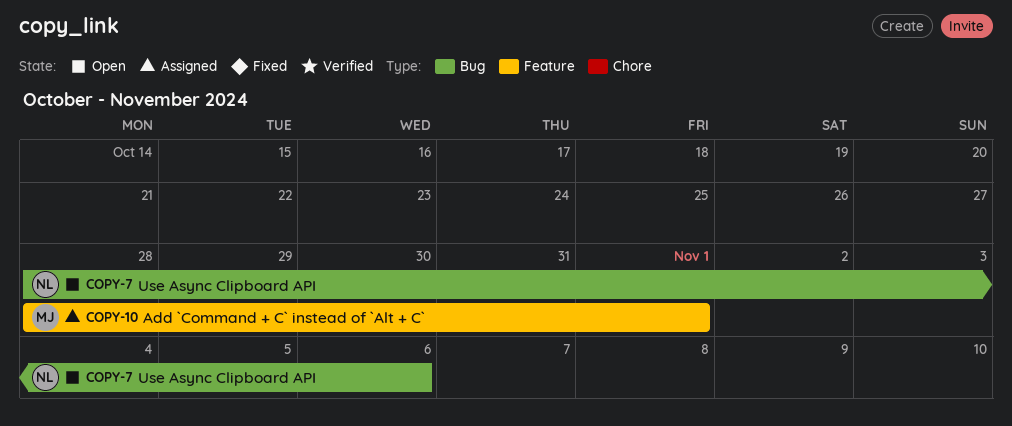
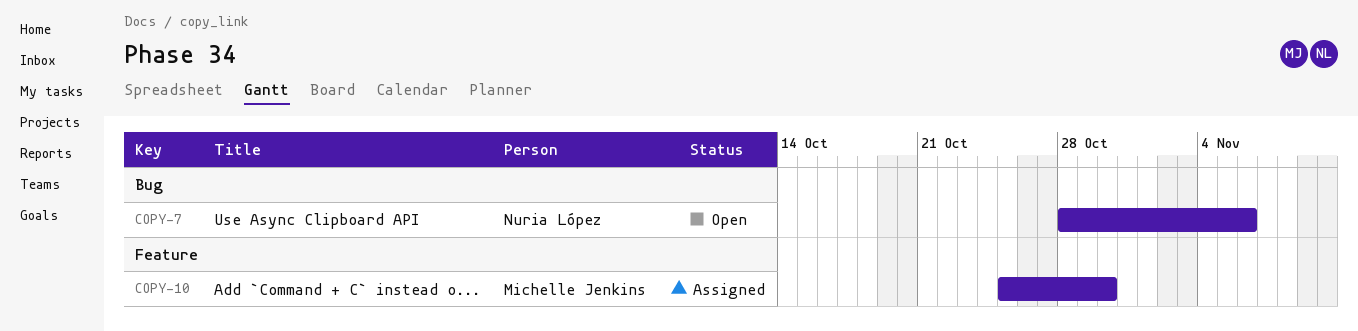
COPY-10, start: Oct 28 -> Oct 25
COPY-10, due: Nov 1 -> Oct 30

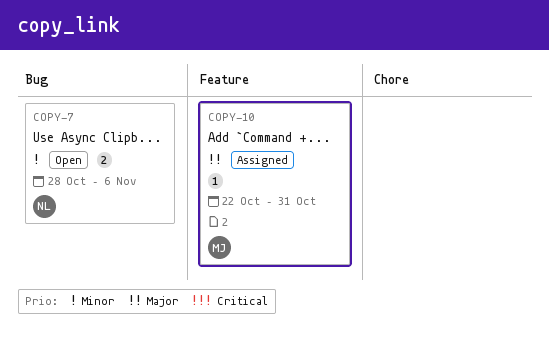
COPY-10, start: Oct 25 -> Oct 22
COPY-10, due: Oct 30 -> Oct 31

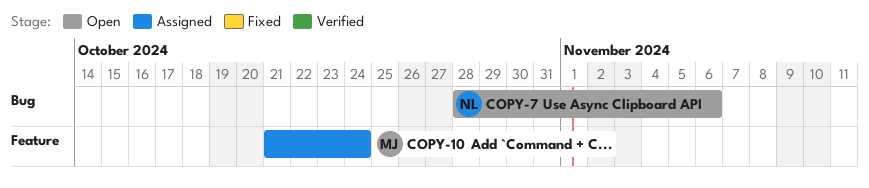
COPY-10, start: Oct 22 -> Oct 21
COPY-10, due: Oct 31 -> Oct 24

